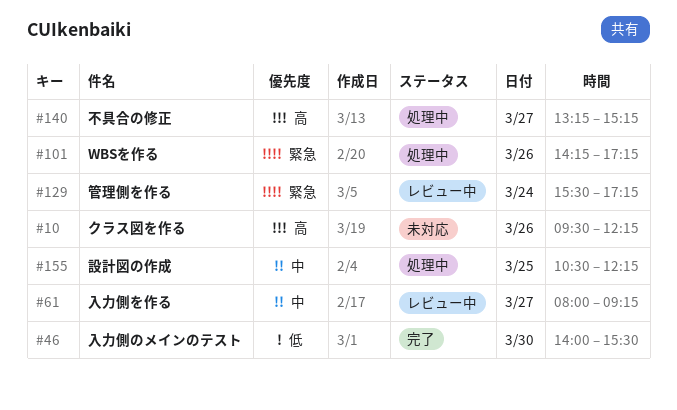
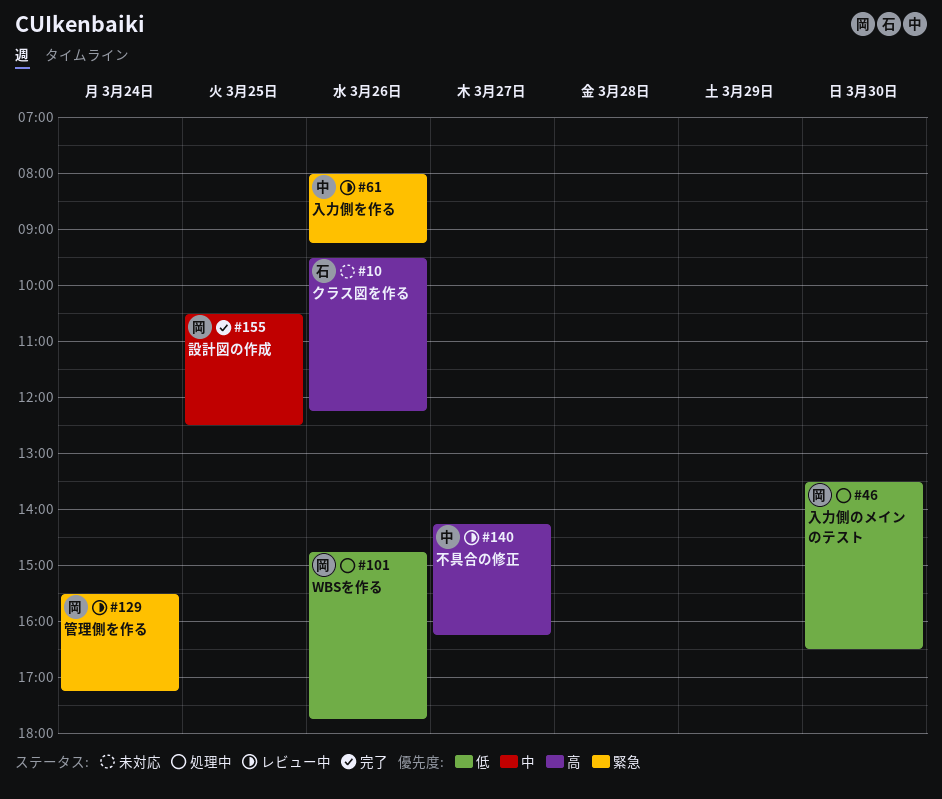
#46, status: 完了 -> 処理中
#46, begins: 14:00 -> 13:30
#46, ends: 15:30 -> 16:30
#61, priority: 中 -> 緊急
#61, day: Mar 27 -> Mar 26
#101, priority: 緊急 -> 低
#101, begins: 14:15 -> 14:45
#101, ends: 17:15 -> 17:45
#140, status: 処理中 -> レビュー中
#140, begins: 13:15 -> 14:15
#140, ends: 15:15 -> 16:15
#155, status: 処理中 -> 完了
#155, ends: 12:15 -> 12:30

